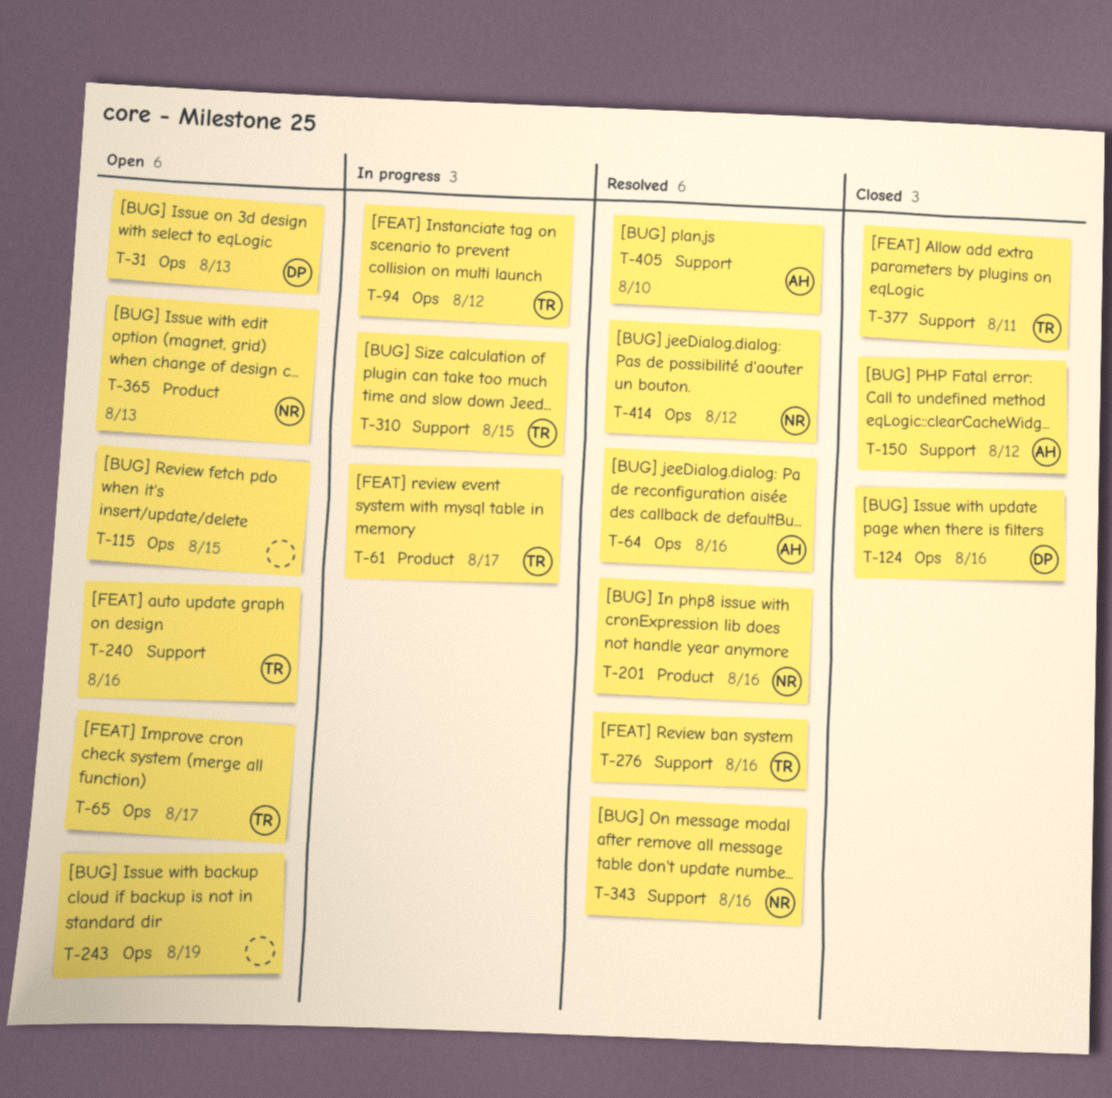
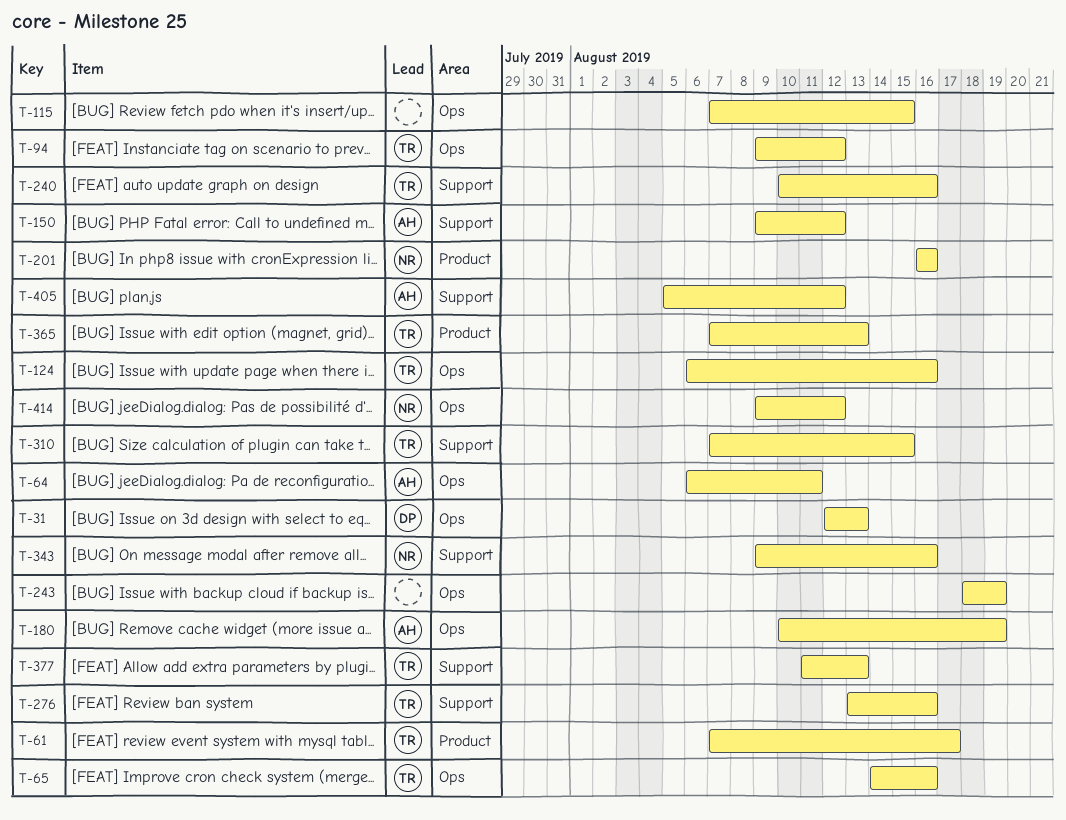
T-64, due: Aug 16 -> Aug 11
T-65, due: Aug 17 -> Aug 16
T-124, owner: DP -> TR
T-180: none -> present
T-365, owner: NR -> TR
T-377, due: Aug 11 -> Aug 13
T-405, due: Aug 10 -> Aug 12

